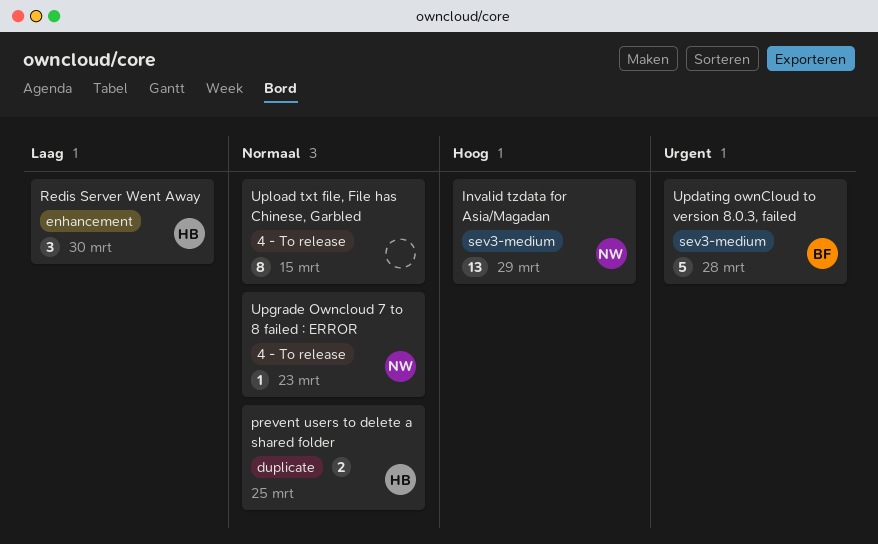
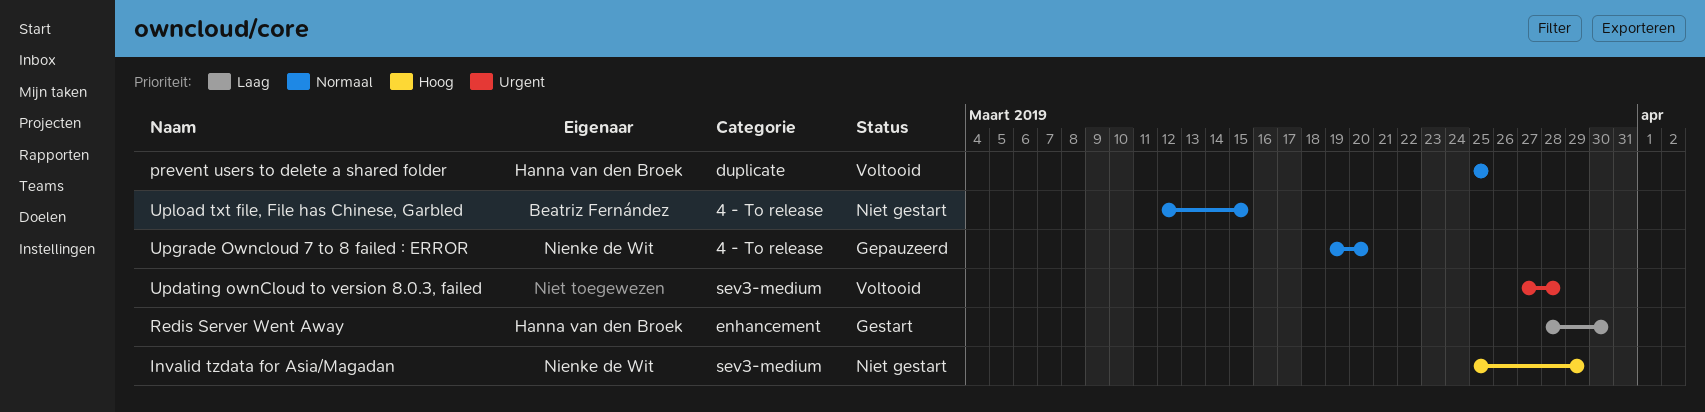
Updating ownCloud to version 8.0.3, failed, owner: Beatriz Fernández -> none
Upgrade Owncloud 7 to 8 failed : ERROR, due: Mar 23 -> Mar 20
Upload txt file, File has Chinese, Garbled, owner: none -> Beatriz Fernández

